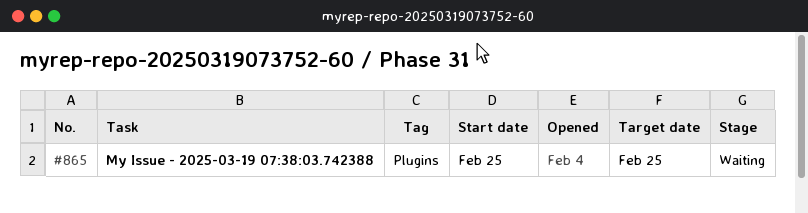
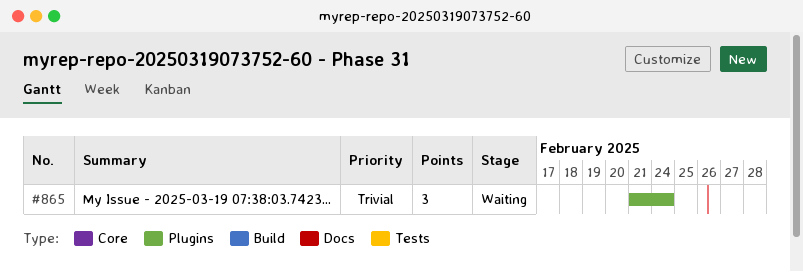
#865, start: Feb 25 -> Feb 21
#865, due: Feb 25 -> Feb 24

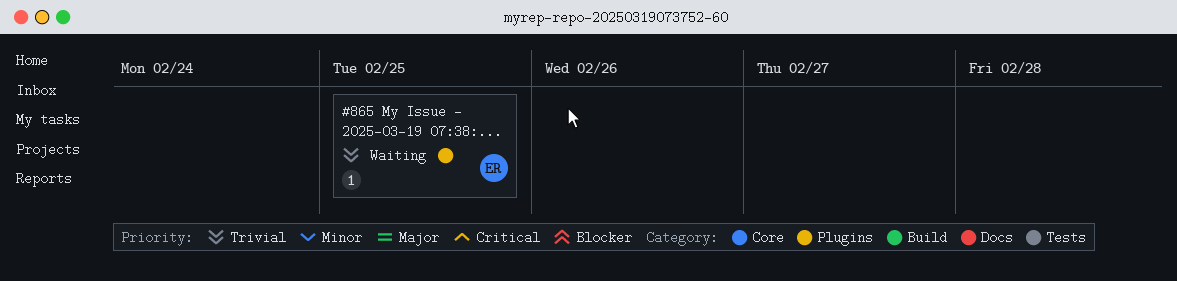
#865, estimate: 3 -> 1
#865, due: Feb 24 -> Feb 25

